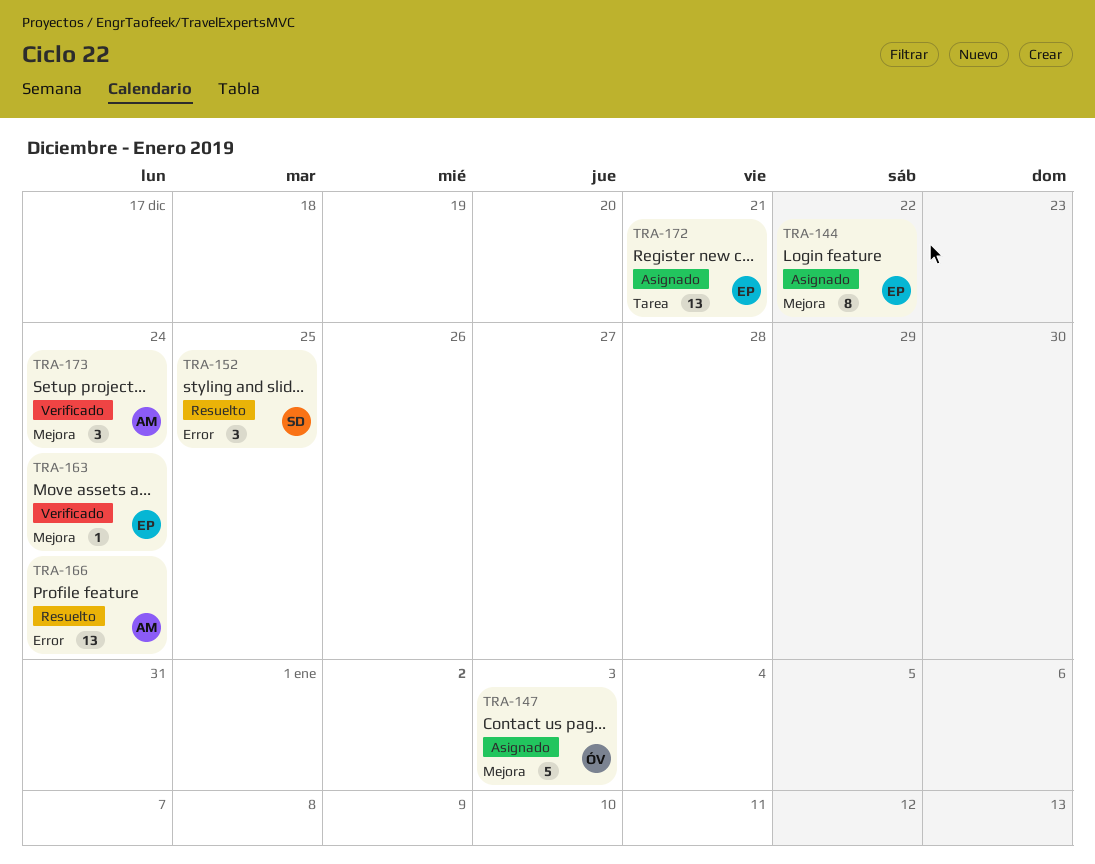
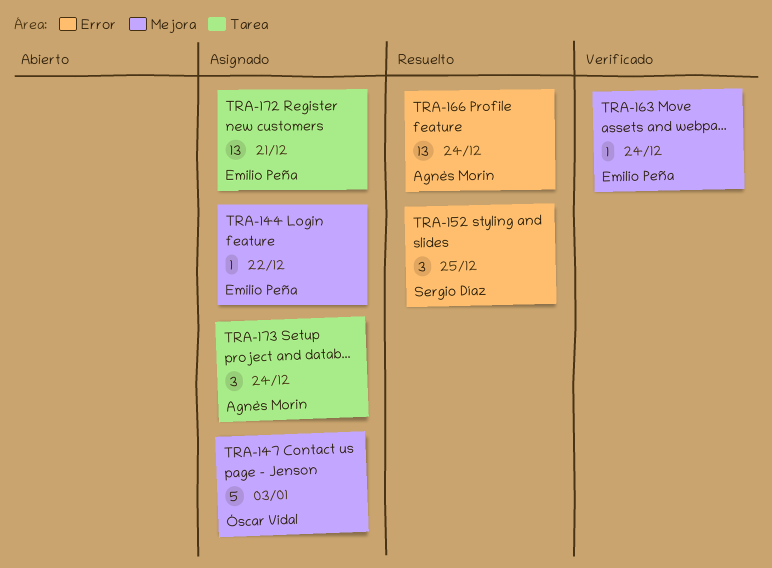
TRA-144, estimate: 8 -> 1
TRA-173, status: Verificado -> Asignado
TRA-173, label: Mejora -> Tarea

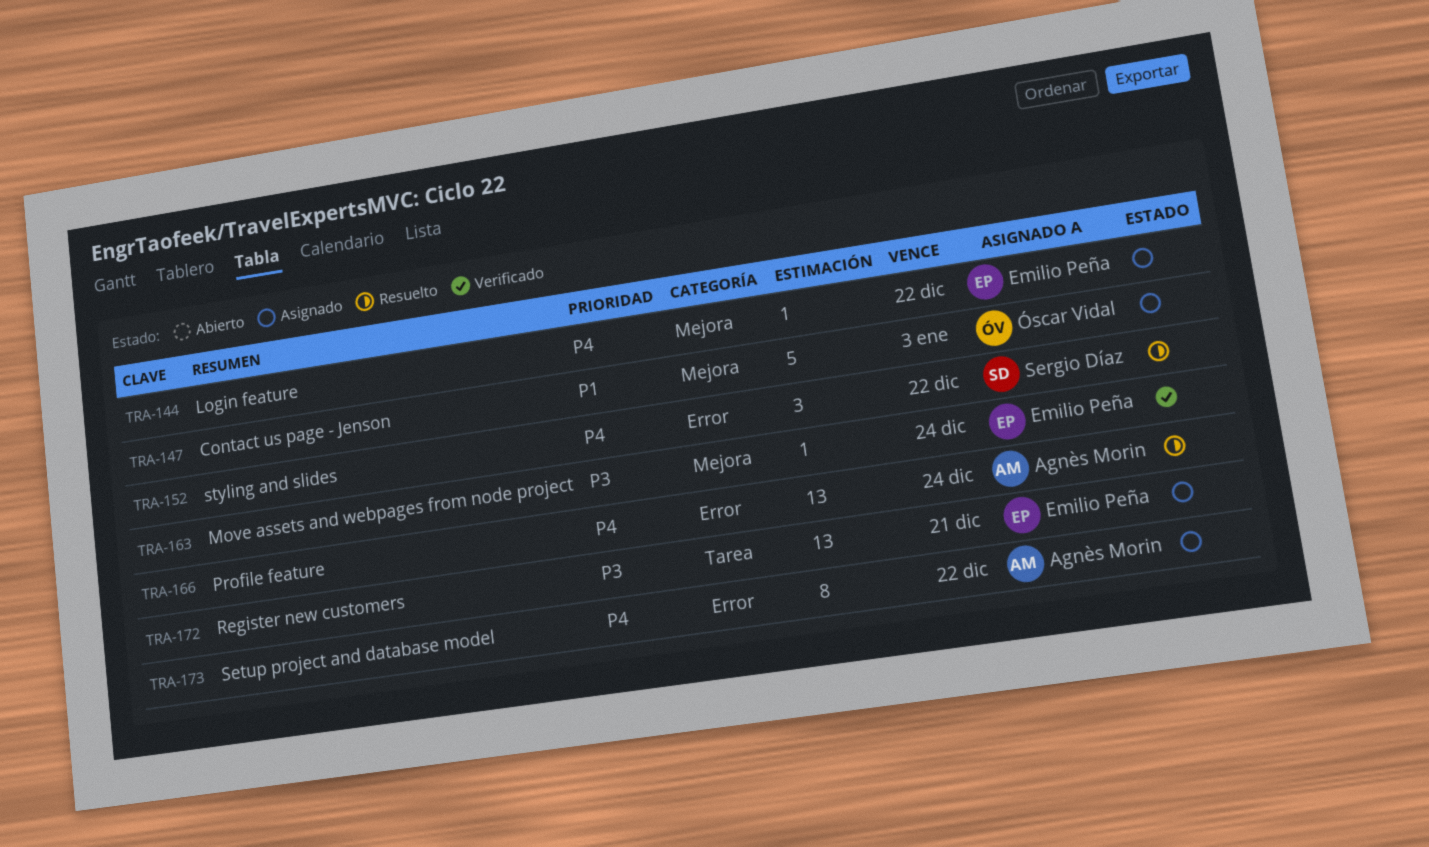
TRA-152, due: Dec 25 -> Dec 22
TRA-173, label: Tarea -> Error
TRA-173, estimate: 3 -> 8
TRA-173, due: Dec 24 -> Dec 22

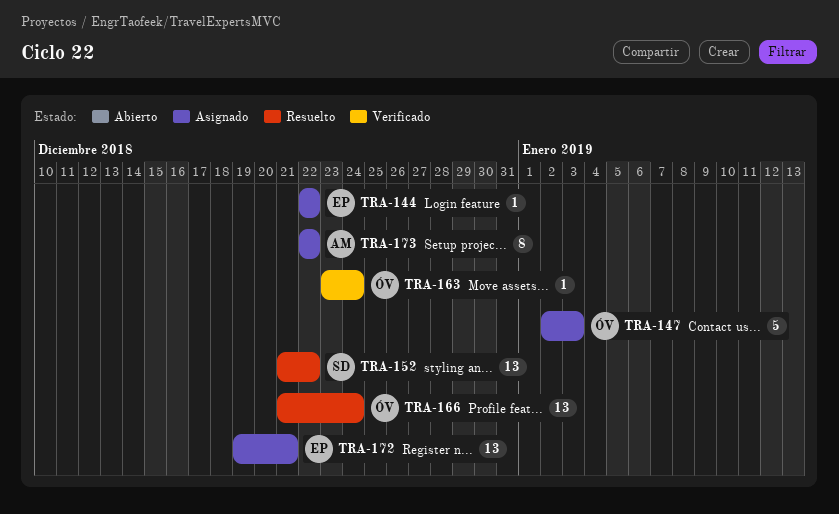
TRA-152, estimate: 3 -> 13
TRA-163, owner: Emilio Peña -> Óscar Vidal
TRA-166, owner: Agnès Morin -> Óscar Vidal

